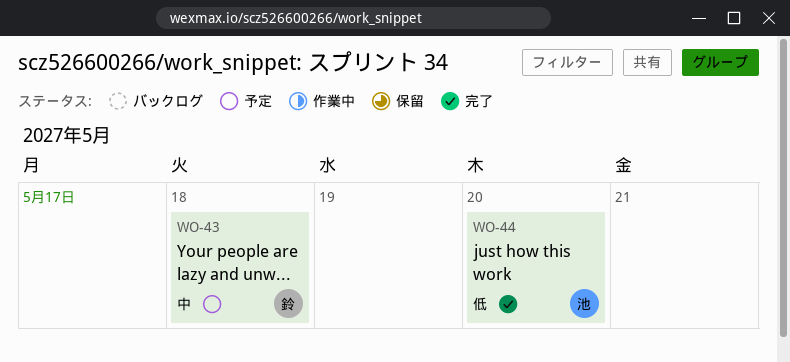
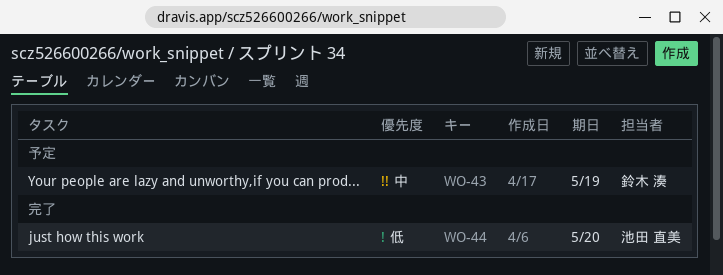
WO-43, due: May 18 -> May 19

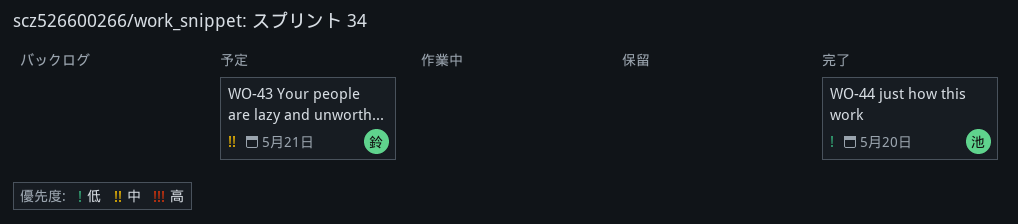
WO-43, due: May 19 -> May 21

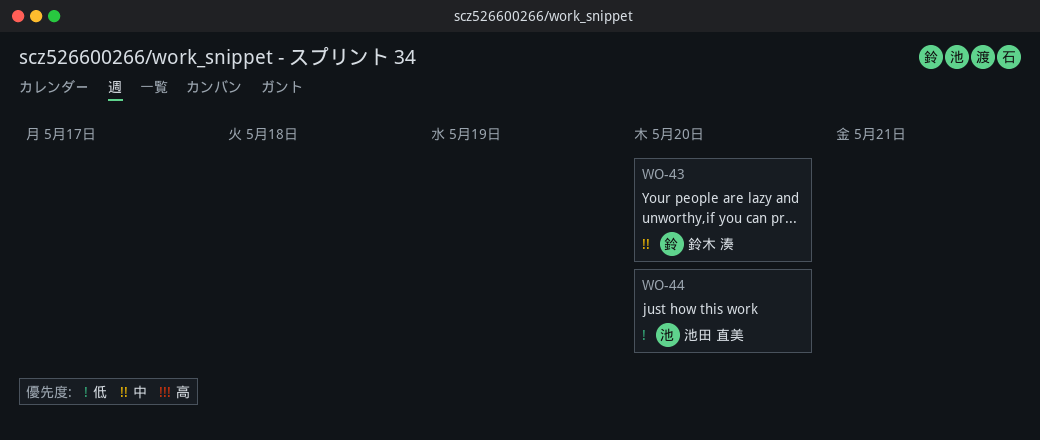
WO-43, due: May 21 -> May 20

